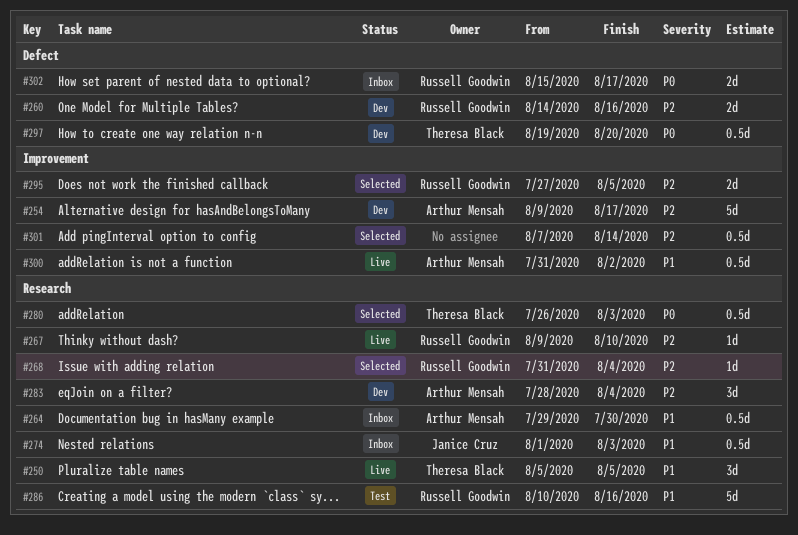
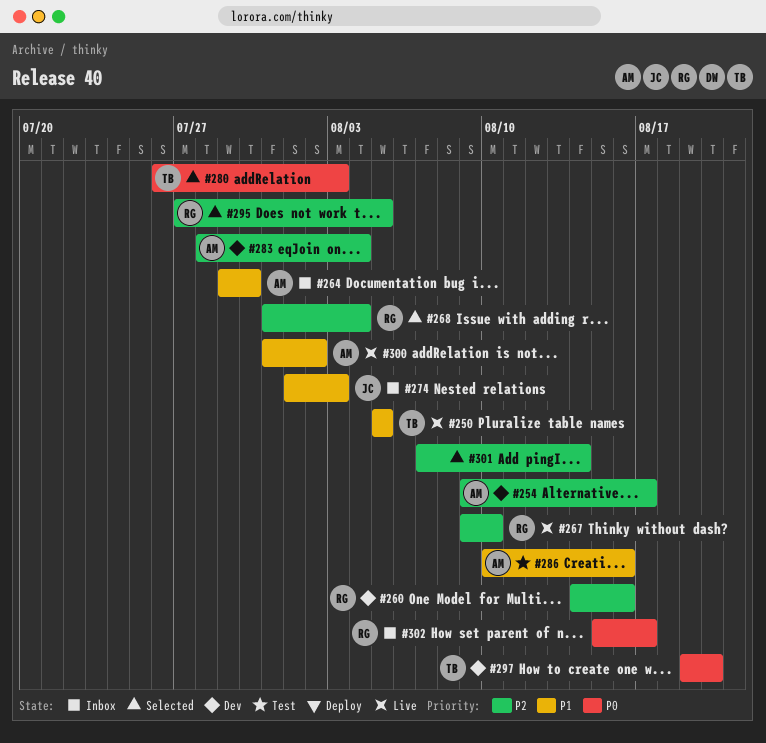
#286, owner: Russell Goodwin -> Arthur Mensah

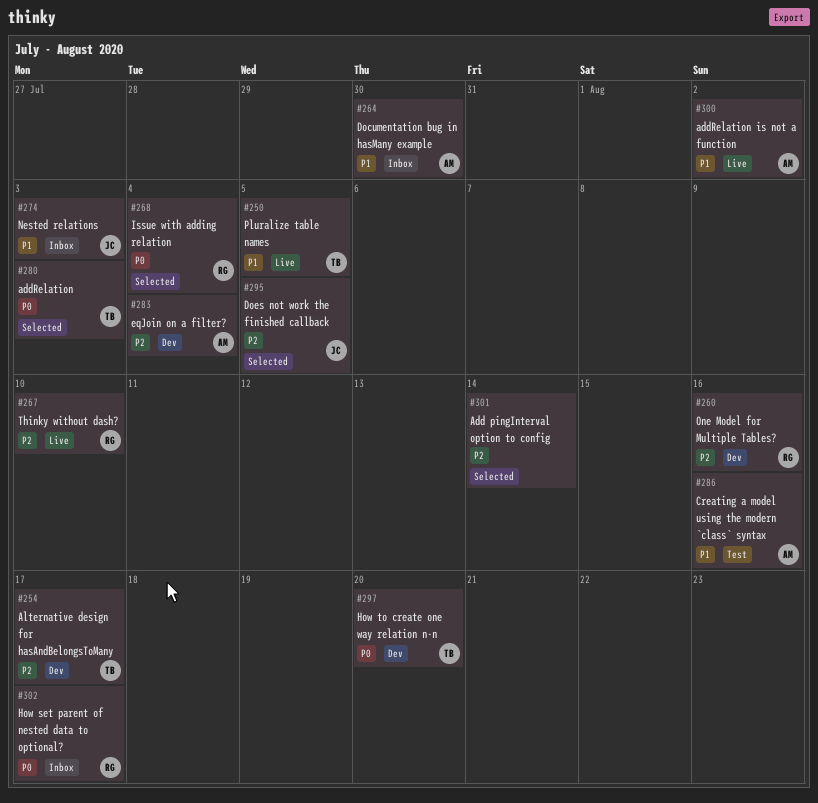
#254, owner: AM -> TB
#268, priority: P2 -> P0
#295, owner: RG -> JC

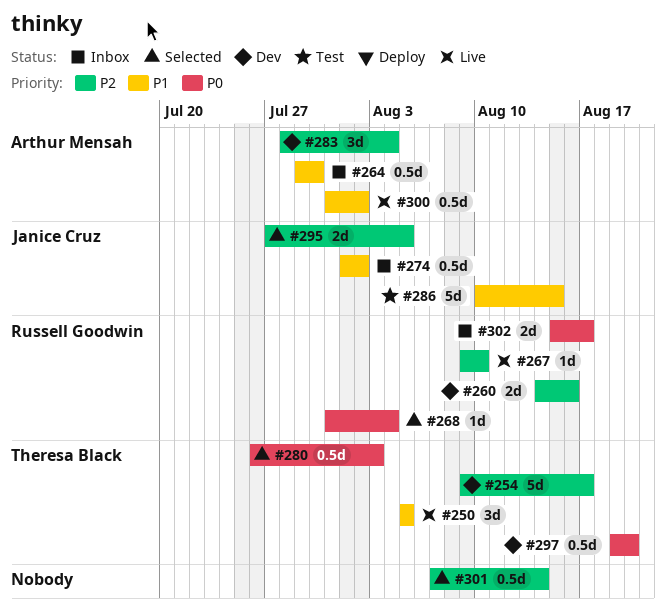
#274, due: Aug 3 -> Aug 2
#286, owner: Arthur Mensah -> Janice Cruz
#286, due: Aug 16 -> Aug 15

